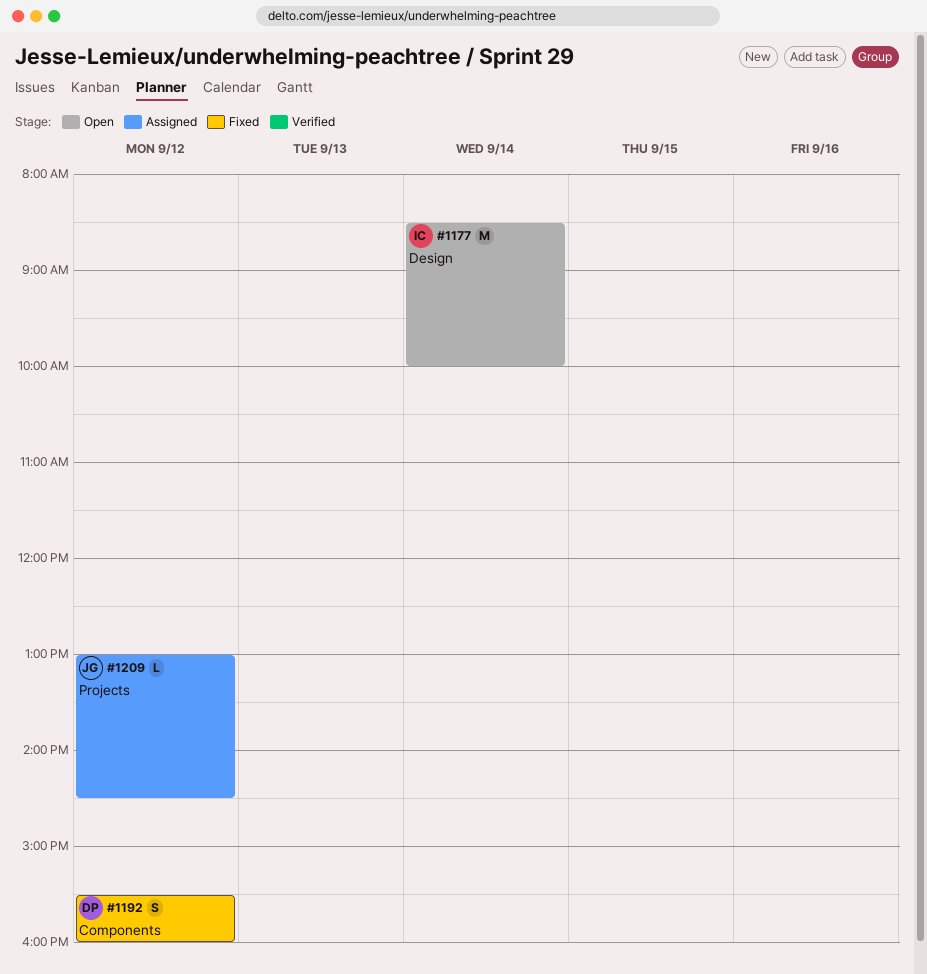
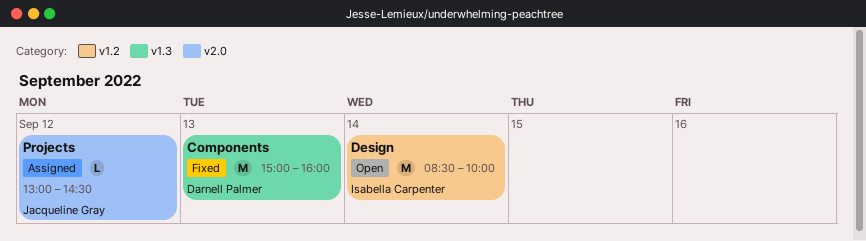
Components, estimate: S -> M
Components, day: Sep 12 -> Sep 13
Components, begins: 15:30 -> 15:00

